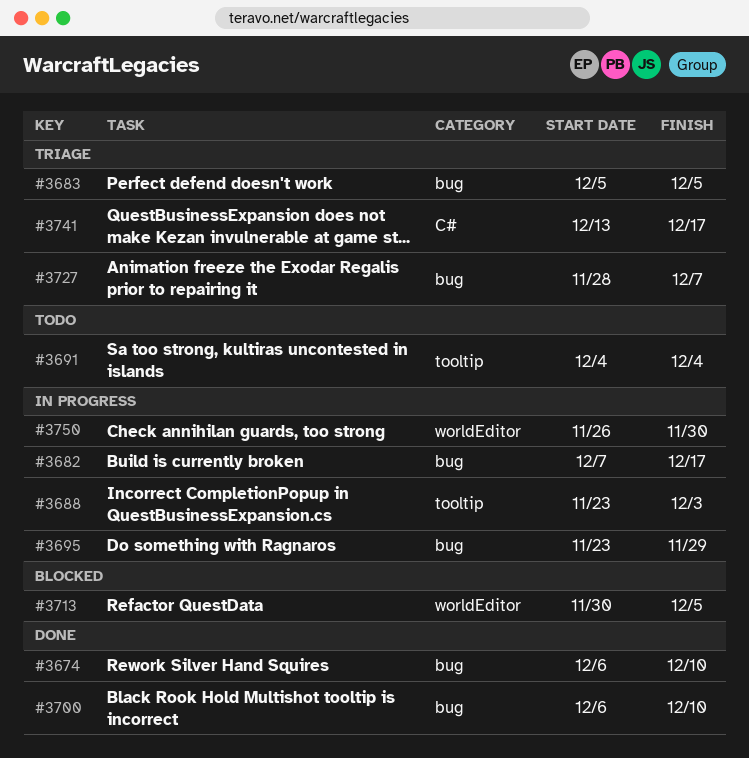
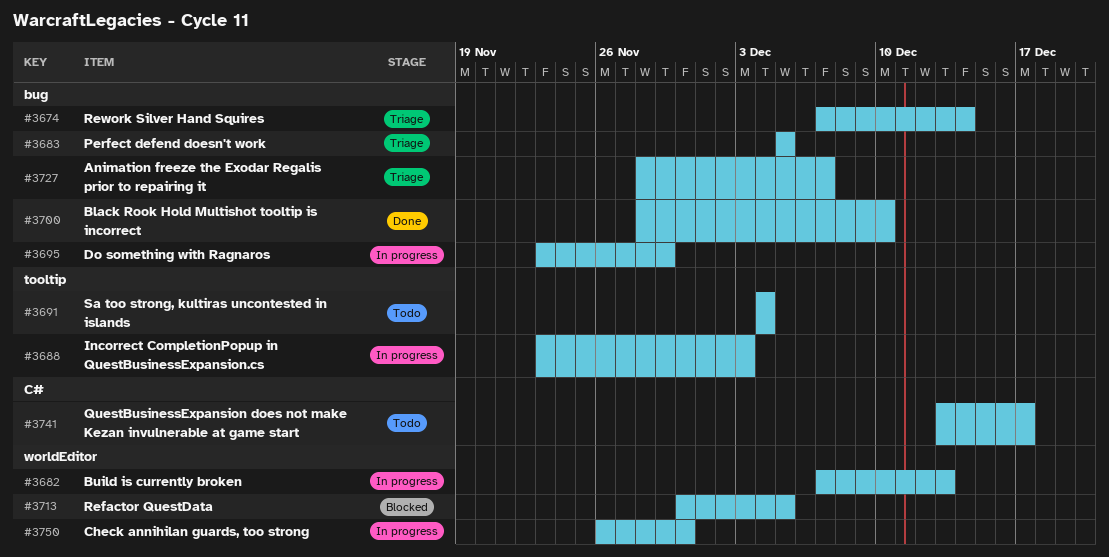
#3674, status: Done -> Triage
#3674, start: Dec 6 -> Dec 7
#3674, due: Dec 10 -> Dec 14
#3682, label: bug -> worldEditor
#3682, due: Dec 17 -> Dec 13
#3700, start: Dec 6 -> Nov 28
#3741, status: Triage -> Todo

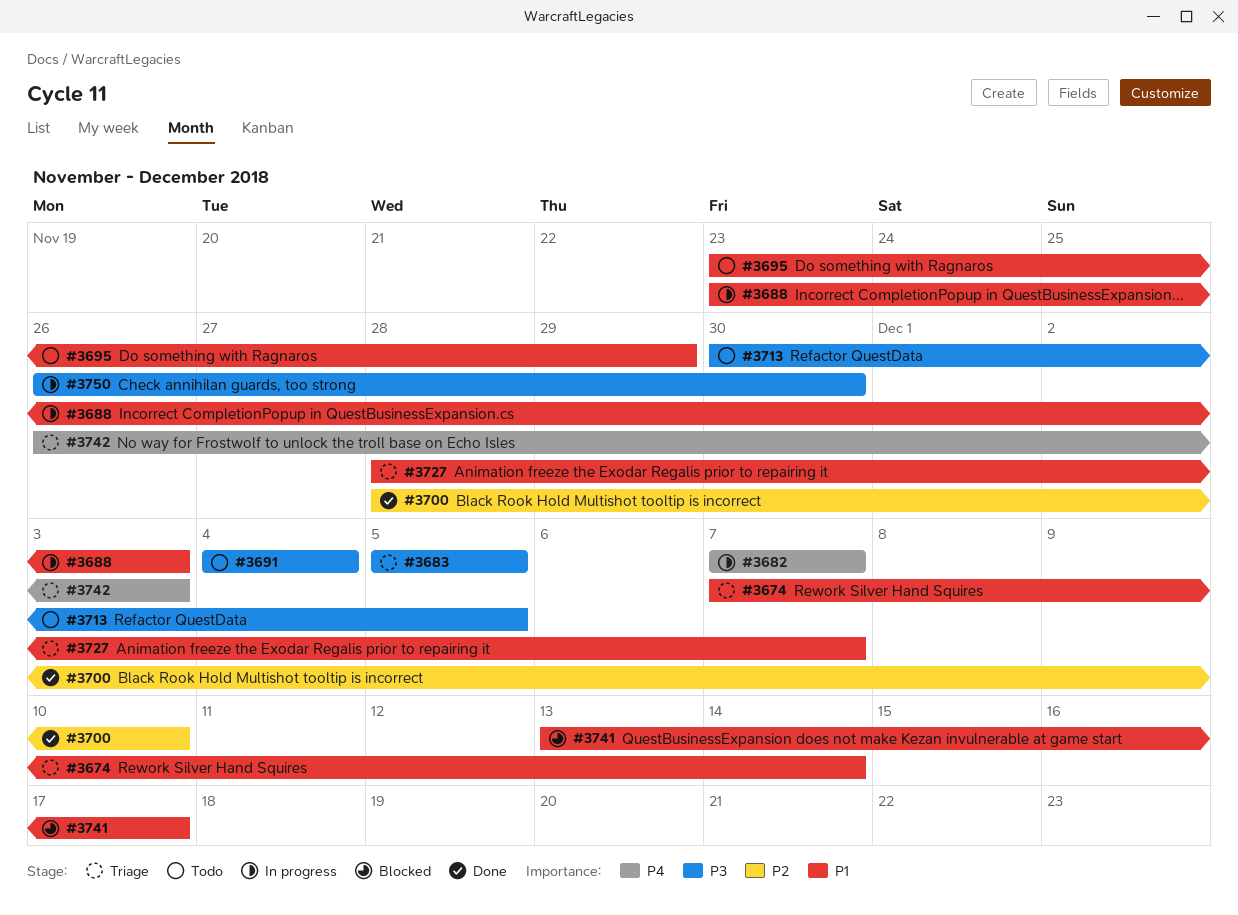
#3682, due: Dec 13 -> Dec 7
#3695, status: In progress -> Todo
#3713, status: Blocked -> Todo
#3741, status: Todo -> Blocked
#3742: none -> present

